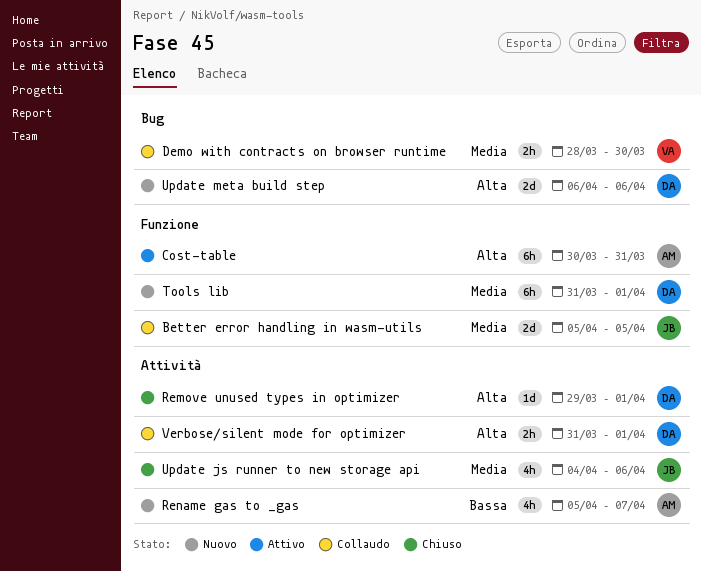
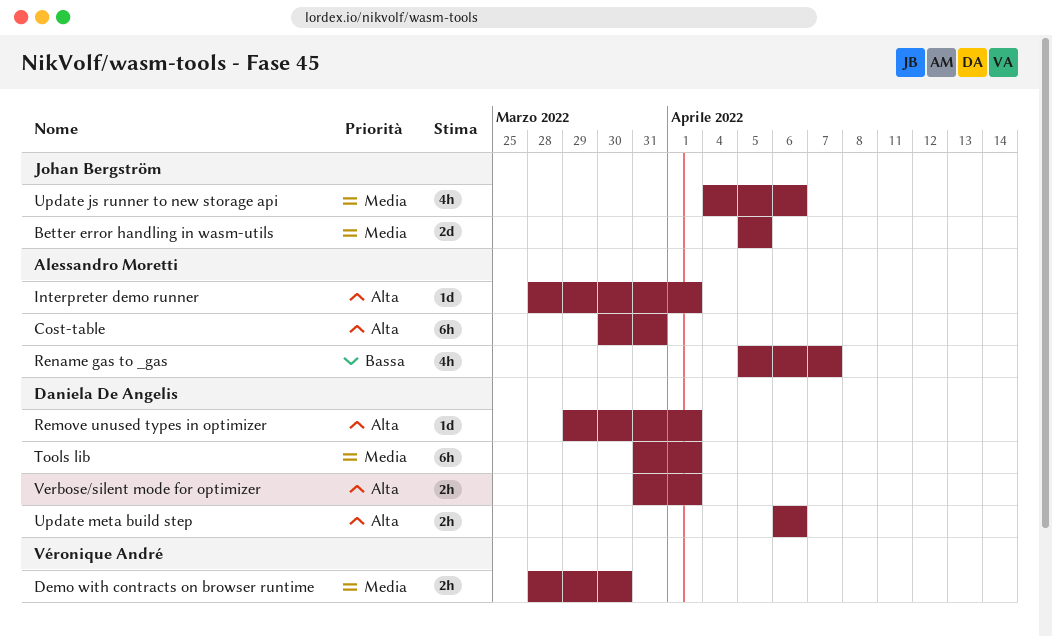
Interpreter demo runner: none -> present
Update meta build step, estimate: 2d -> 2h

